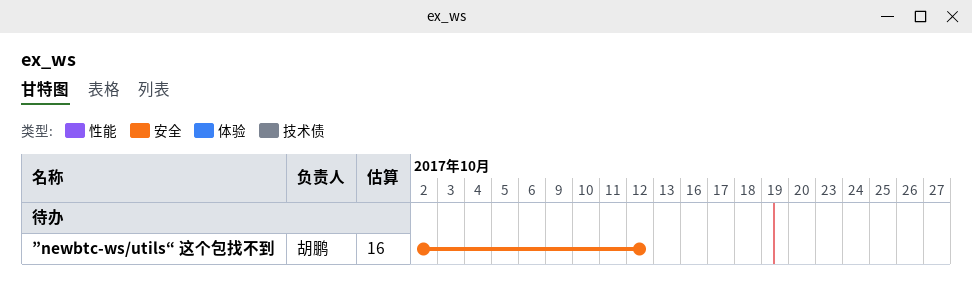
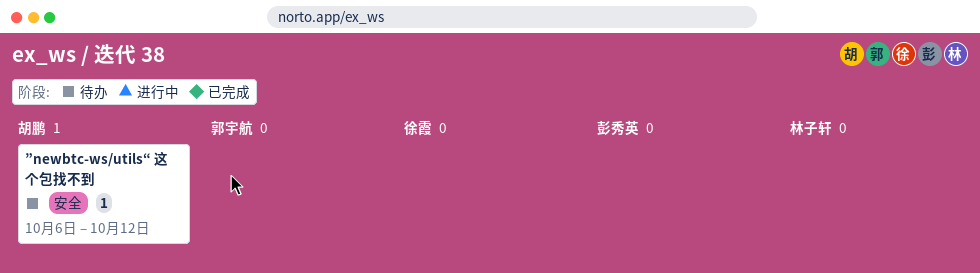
”newbtc-ws/utils“ 这个包找不到, estimate: 16 -> 1
”newbtc-ws/utils“ 这个包找不到, start: Oct 2 -> Oct 6

